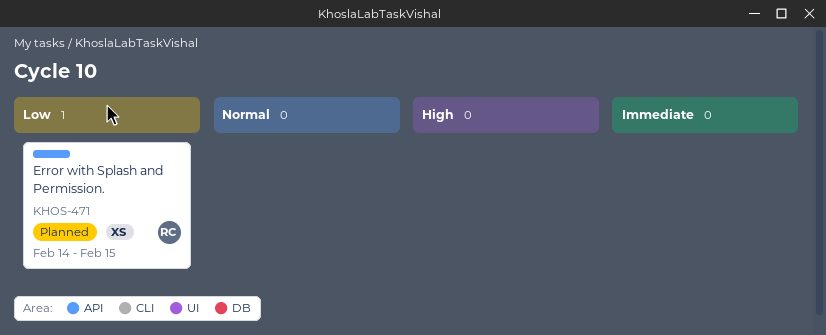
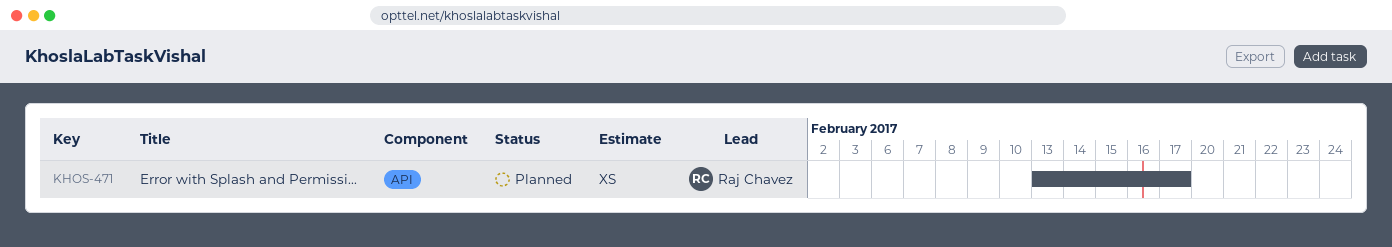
KHOS-471, start: Feb 14 -> Feb 13
KHOS-471, due: Feb 15 -> Feb 17

